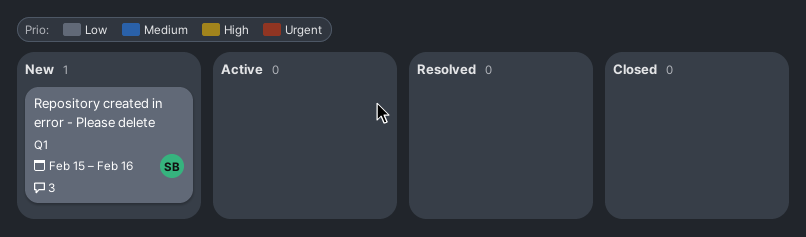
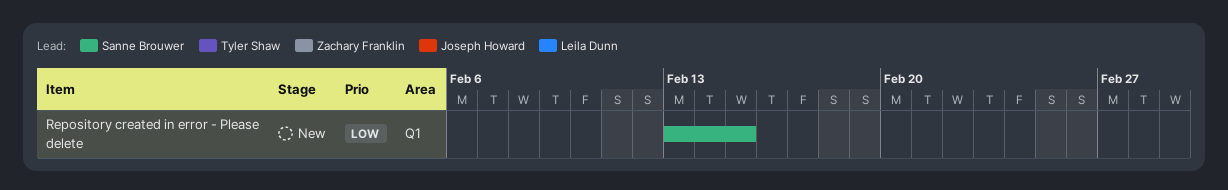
Repository created in error - Please delete, start: Feb 15 -> Feb 13
Repository created in error - Please delete, due: Feb 16 -> Feb 15

